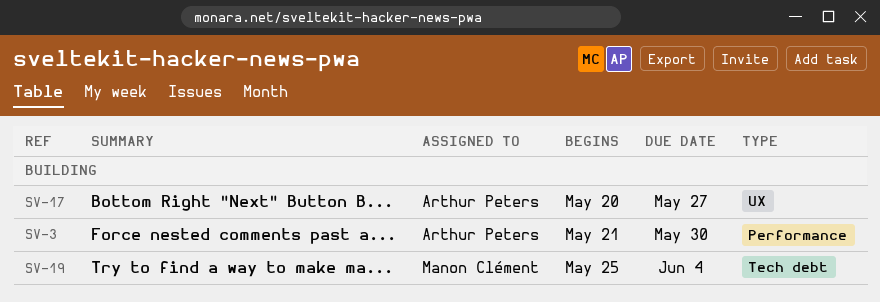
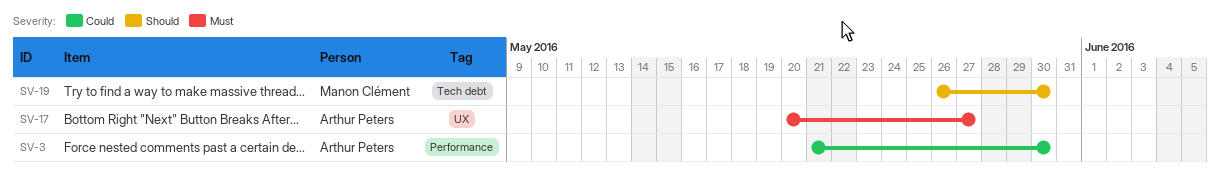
SV-19, start: May 25 -> May 26
SV-19, due: Jun 4 -> May 30

